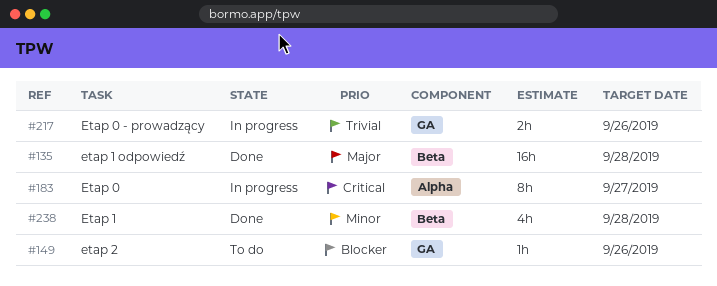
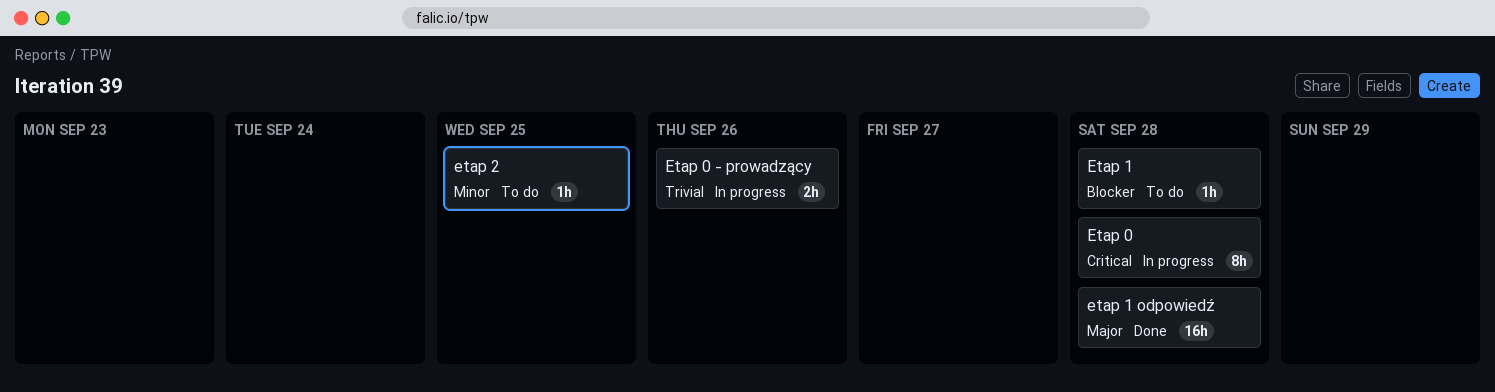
Etap 0, due: Sep 27 -> Sep 28
Etap 1, status: Done -> To do
Etap 1, priority: Minor -> Blocker
Etap 1, estimate: 4h -> 1h
etap 2, priority: Blocker -> Minor
etap 2, due: Sep 26 -> Sep 25

